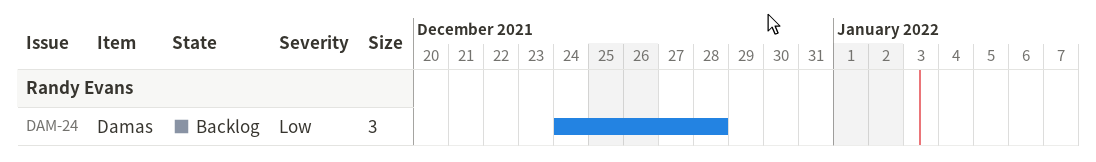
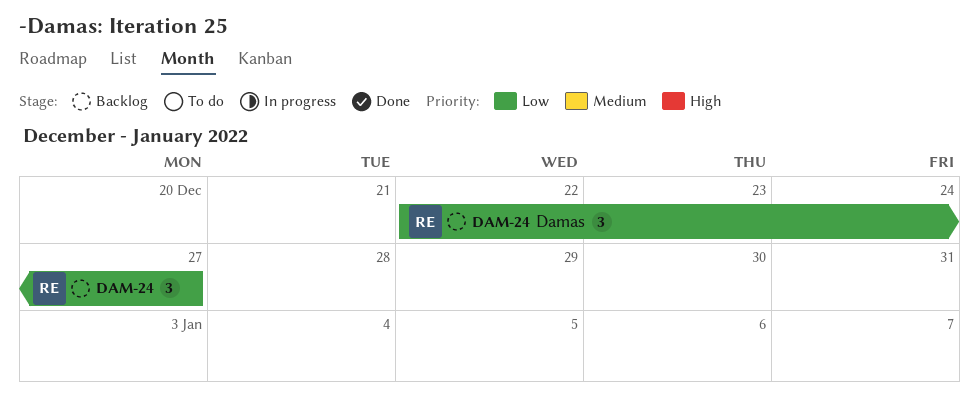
DAM-24, start: Dec 24 -> Dec 22
DAM-24, due: Dec 28 -> Dec 27

